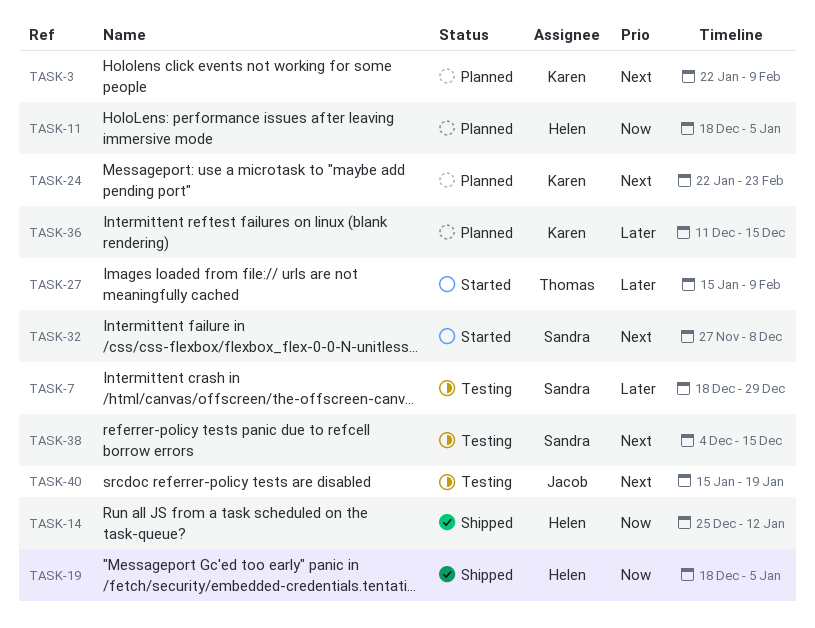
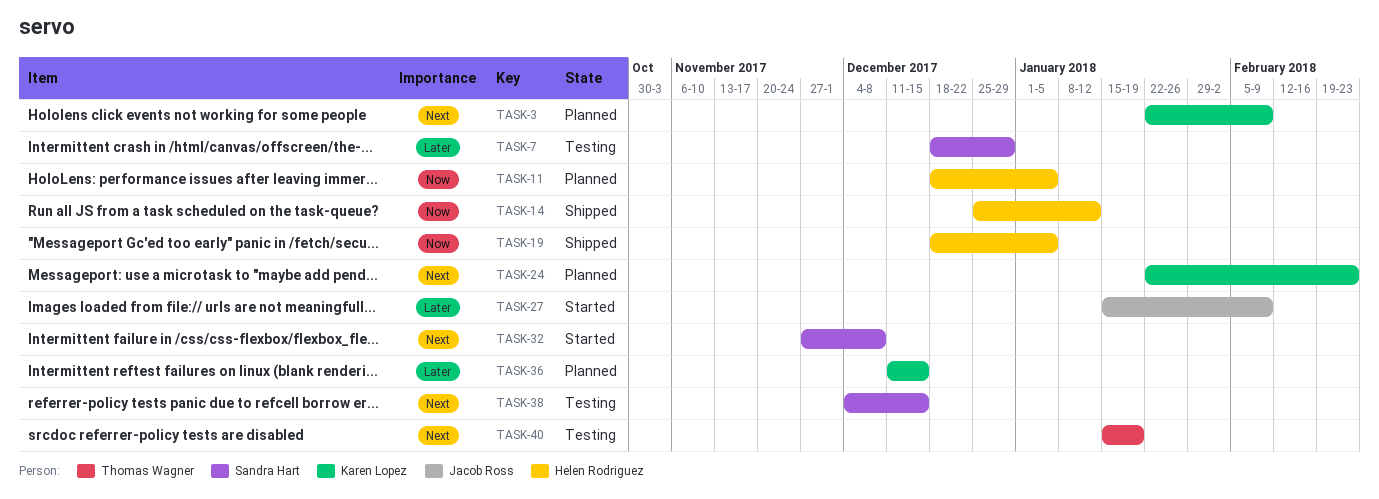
TASK-27, owner: Thomas Wagner -> Jacob Ross
TASK-40, owner: Jacob Ross -> Thomas Wagner

